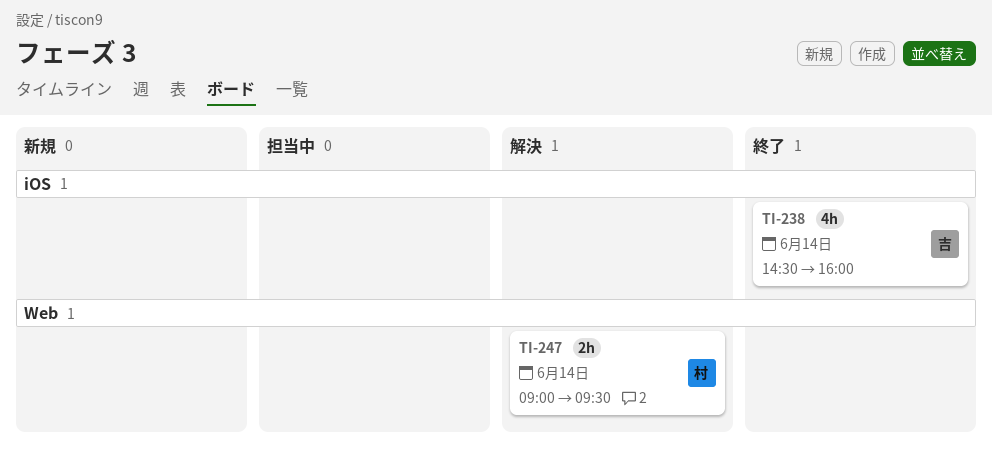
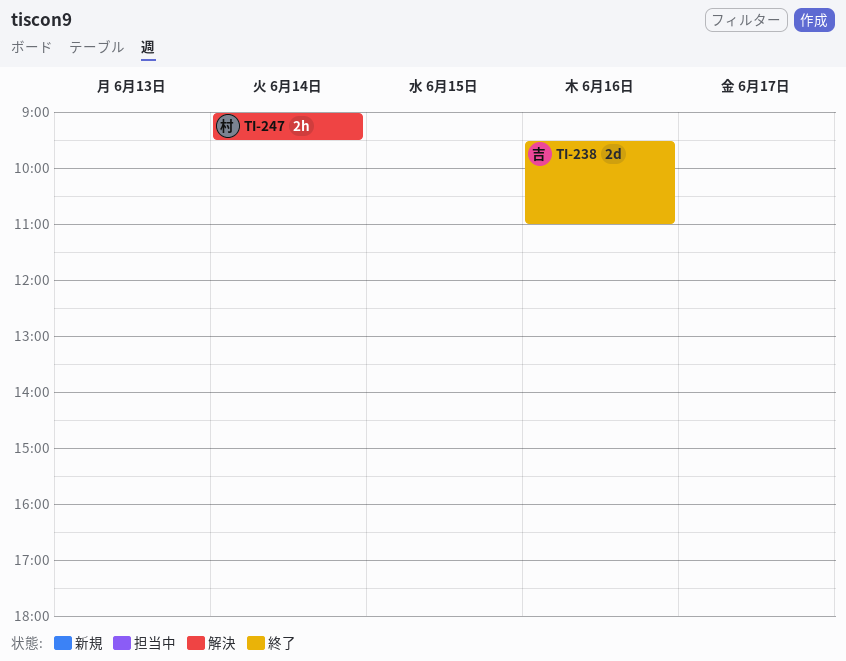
TI-238, estimate: 4h -> 2d
TI-238, day: Jun 14 -> Jun 16
TI-238, begins: 14:30 -> 09:30
TI-238, ends: 16:00 -> 11:00

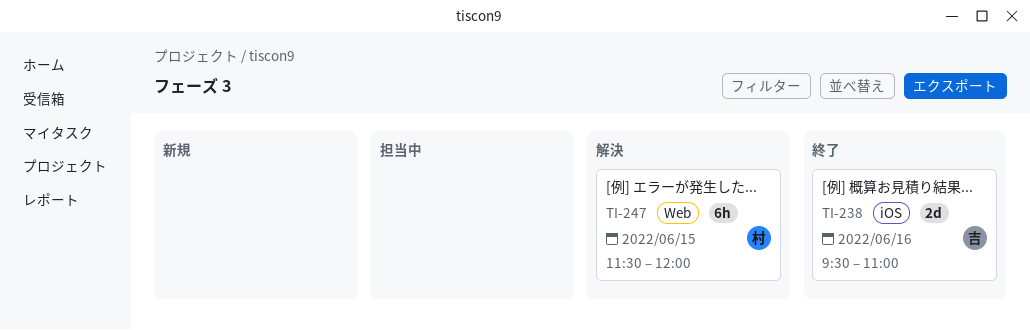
TI-247, estimate: 2h -> 6h
TI-247, day: Jun 14 -> Jun 15
TI-247, begins: 09:00 -> 11:30
TI-247, ends: 09:30 -> 12:00

